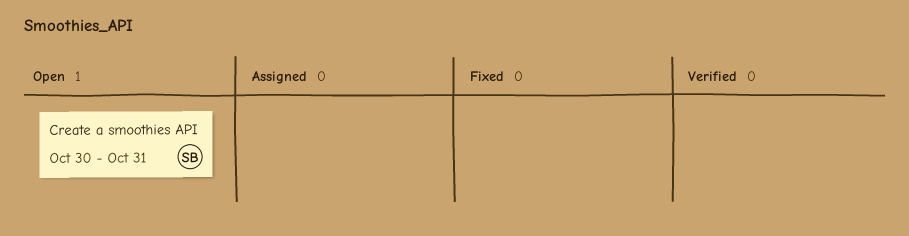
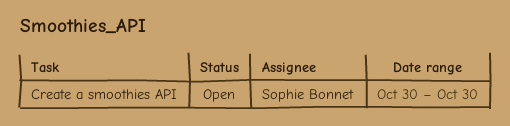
Create a smoothies API, due: Oct 31 -> Oct 30

